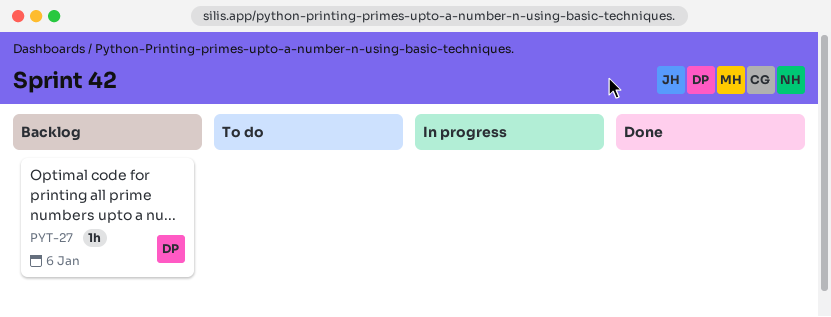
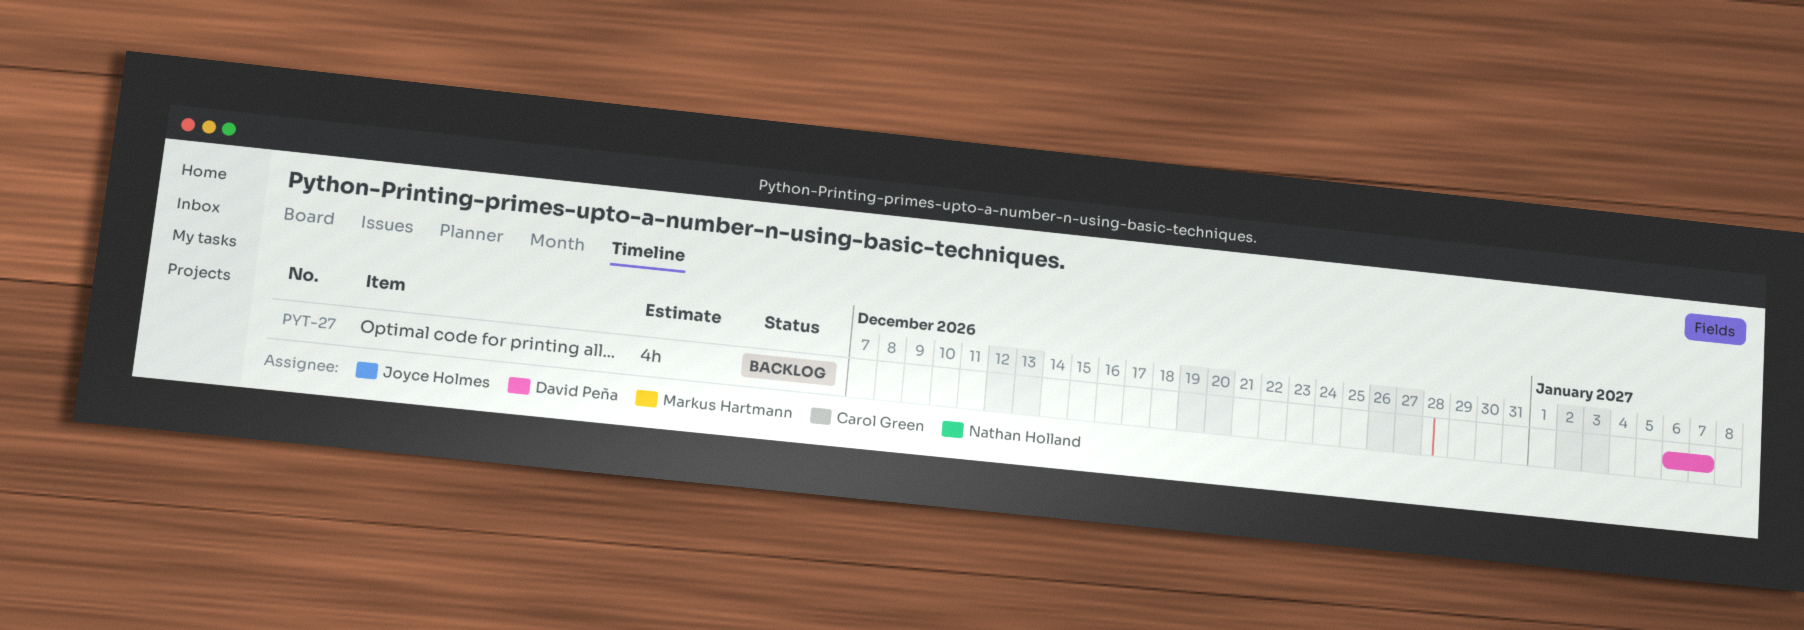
PYT-27, estimate: 1h -> 4h
PYT-27, due: Jan 6 -> Jan 7

